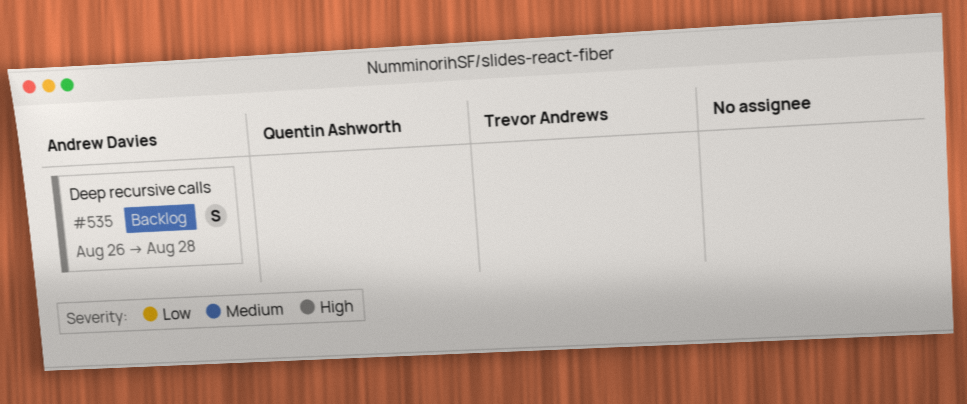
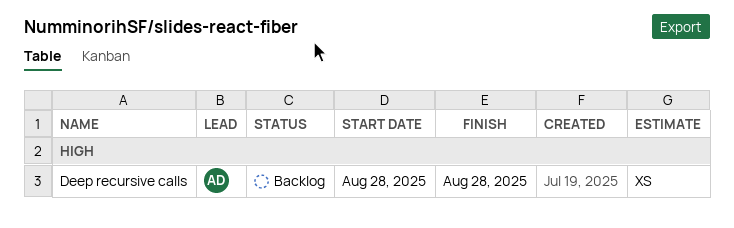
Deep recursive calls, estimate: S -> XS
Deep recursive calls, start: Aug 26 -> Aug 28

